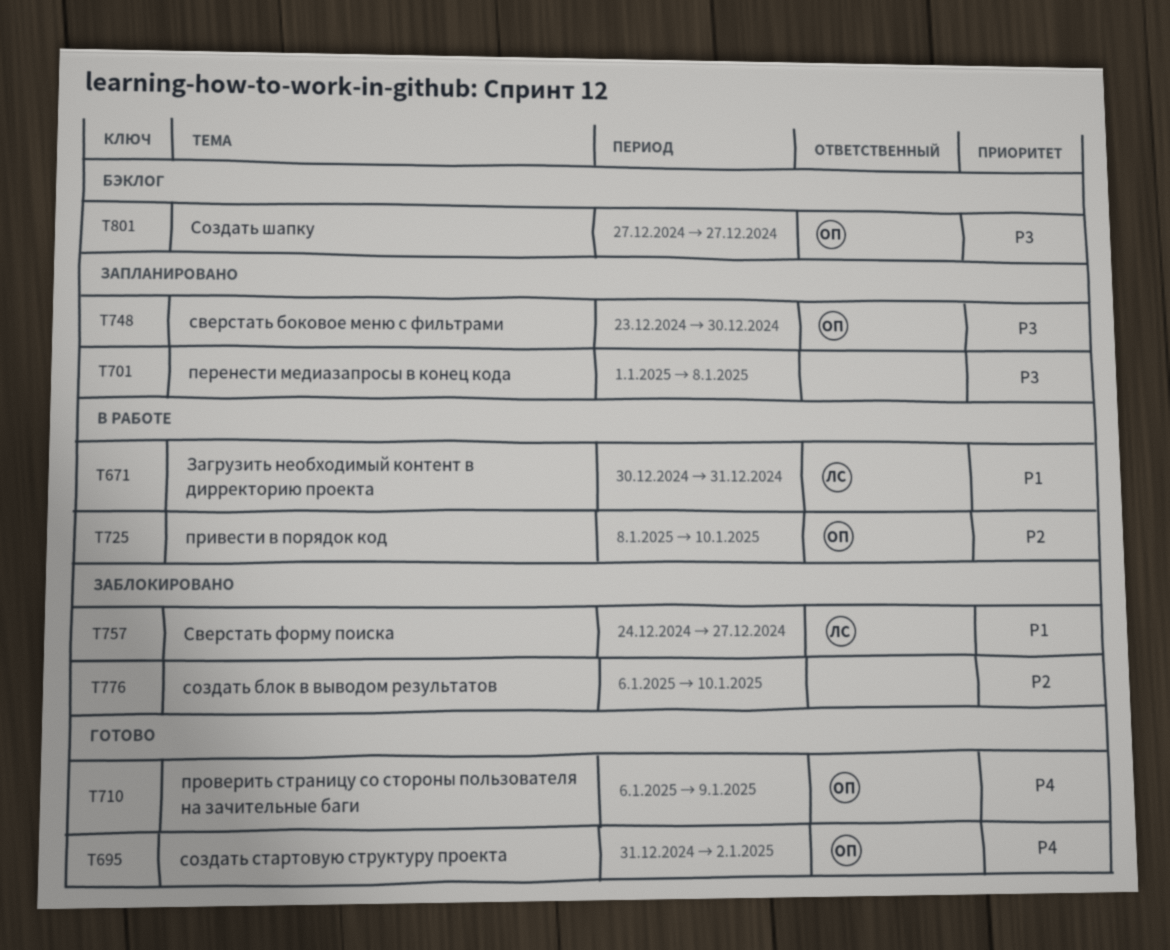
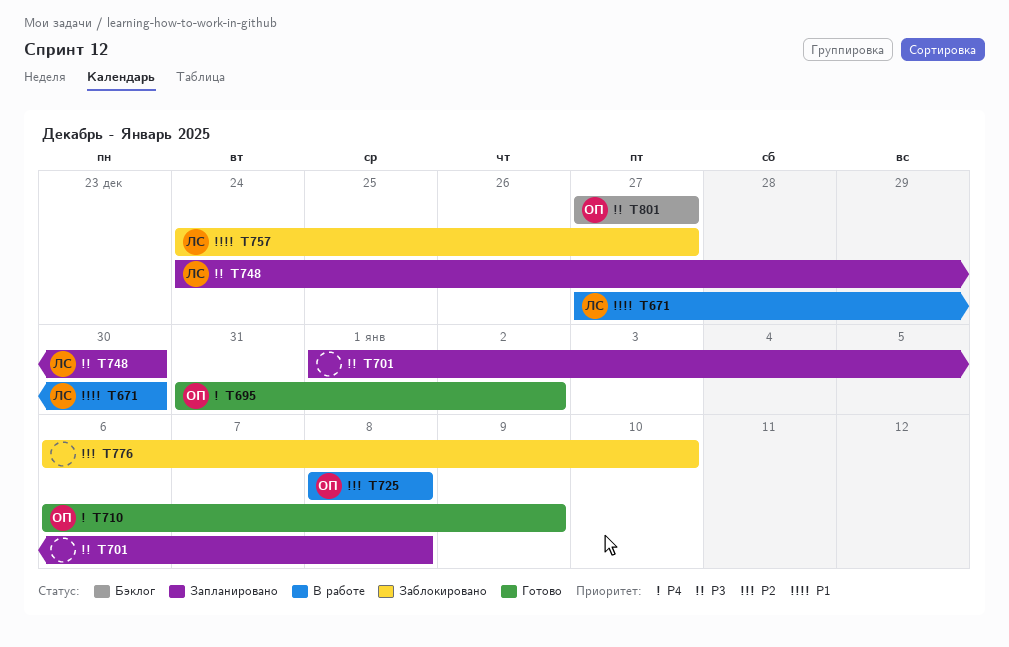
T671, start: Dec 30 -> Dec 27
T671, due: Dec 31 -> Dec 30
T725, due: Jan 10 -> Jan 8
T748, owner: ОП -> ЛС
T748, start: Dec 23 -> Dec 24

